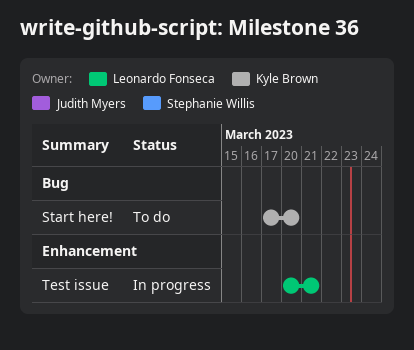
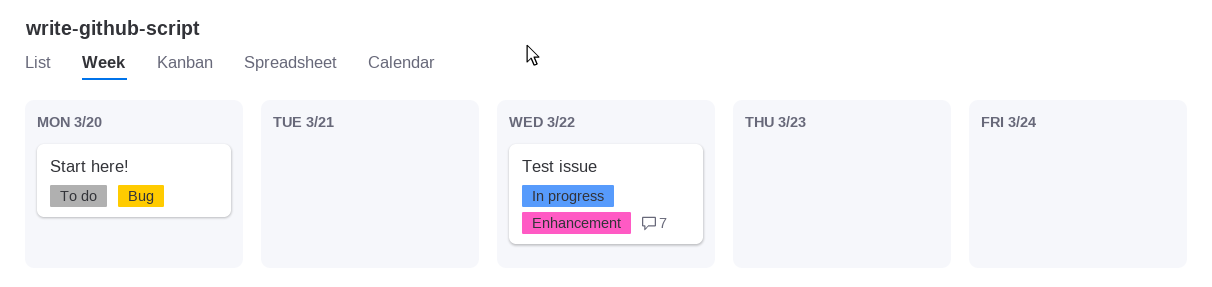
Test issue, due: Mar 21 -> Mar 22

